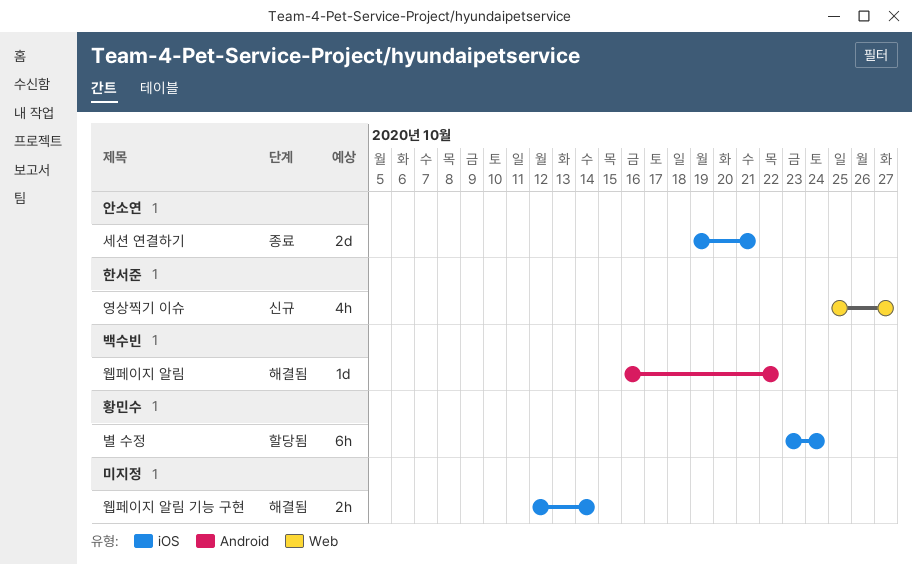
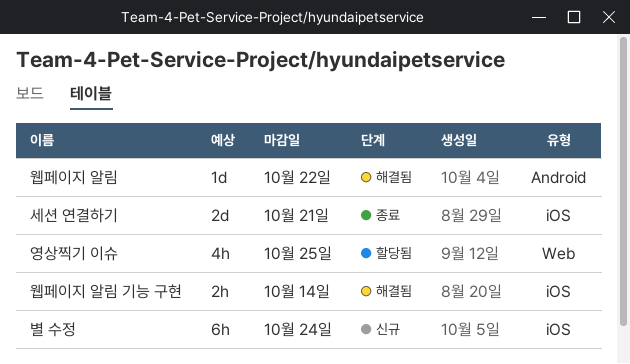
별 수정, status: 할당됨 -> 신규
영상찍기 이슈, status: 신규 -> 할당됨
영상찍기 이슈, due: Oct 27 -> Oct 25

